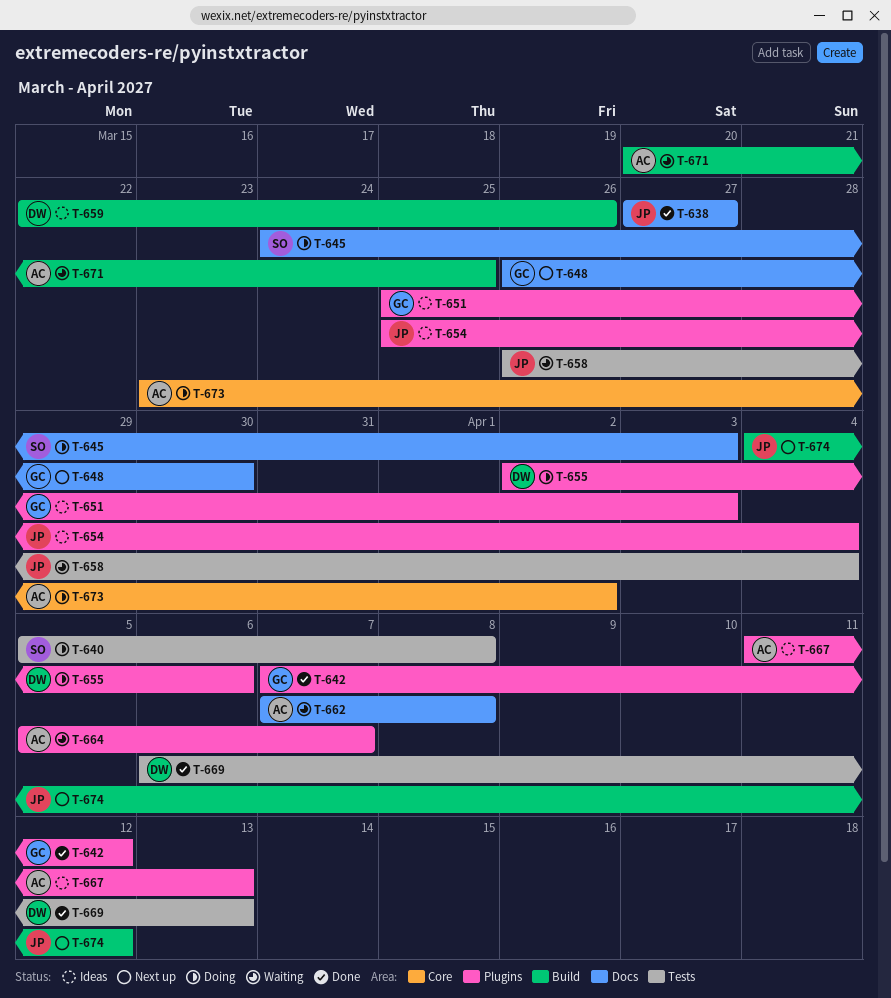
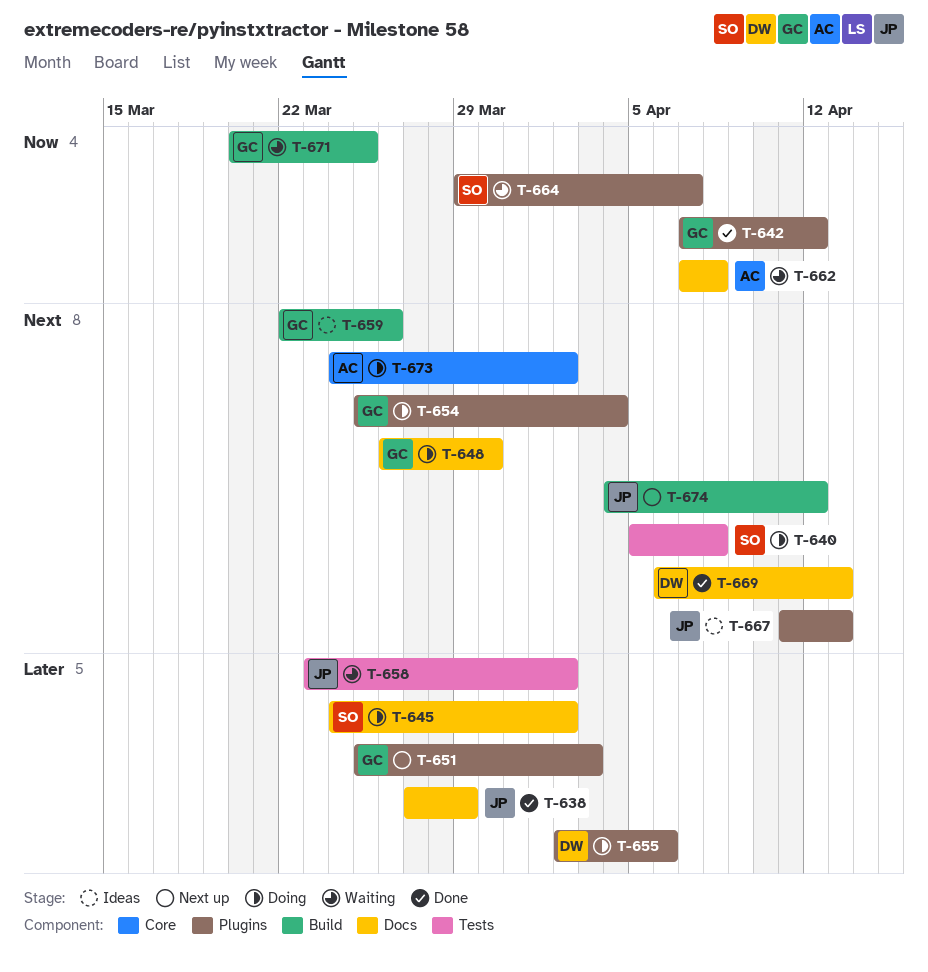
T-638, due: Mar 27 -> Mar 29
T-645, due: Apr 3 -> Apr 2
T-648, status: Next up -> Doing
T-651, status: Ideas -> Next up
T-654, status: Ideas -> Doing
T-654, owner: JP -> GC
T-658, start: Mar 26 -> Mar 23
T-658, due: Apr 4 -> Apr 2
T-659, owner: DW -> GC
T-664, owner: AC -> SO
T-664, start: Apr 5 -> Mar 29
T-667, owner: AC -> JP
T-669, label: Tests -> Docs
T-671, owner: AC -> GC
T-673, start: Mar 23 -> Mar 24

